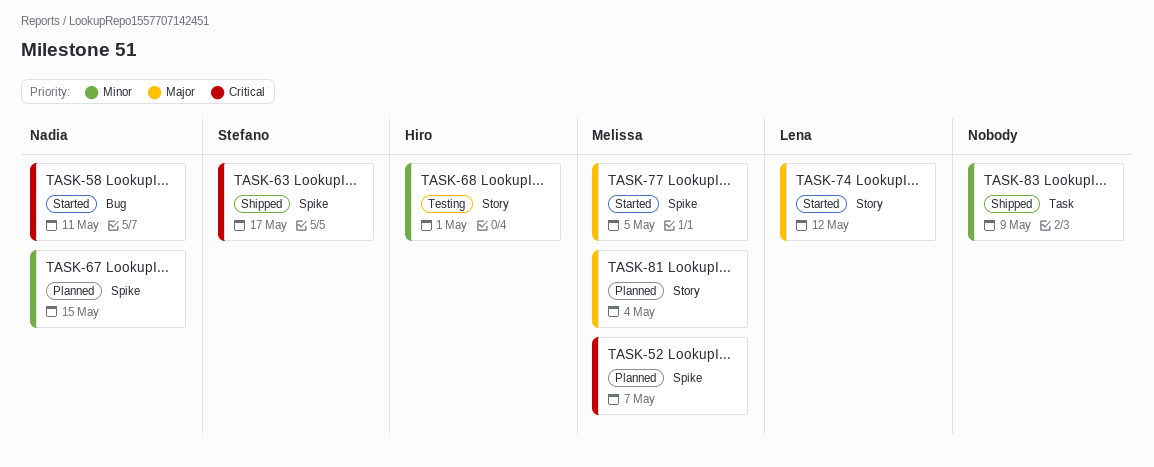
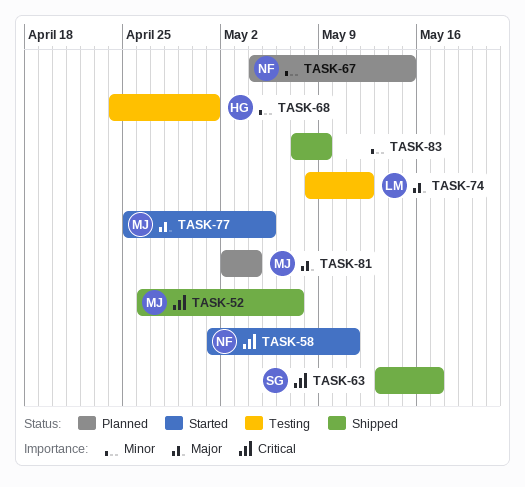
TASK-52, status: Planned -> Shipped
TASK-74, status: Started -> Testing

